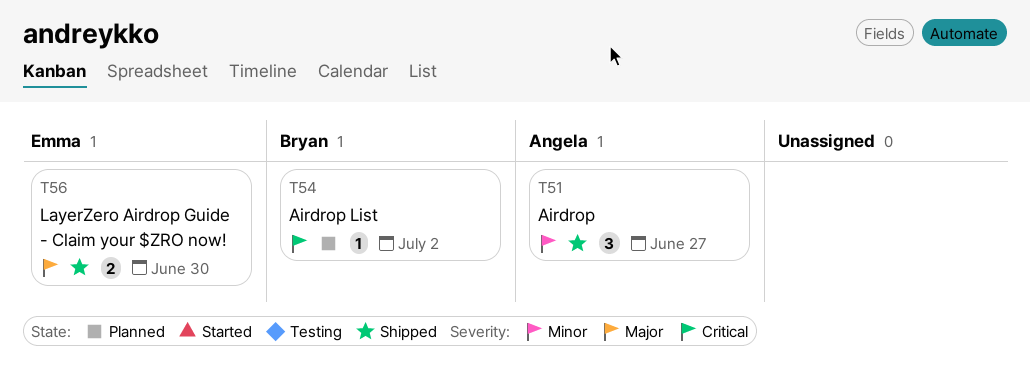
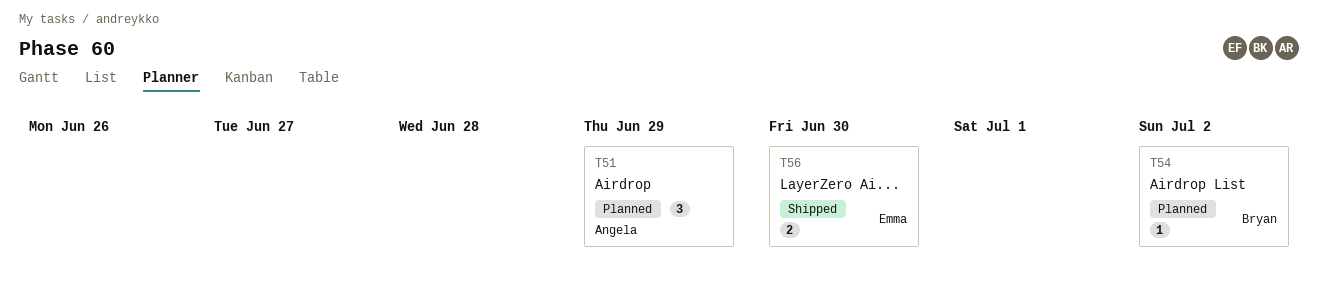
T51, status: Shipped -> Planned
T51, due: Jun 27 -> Jun 29

